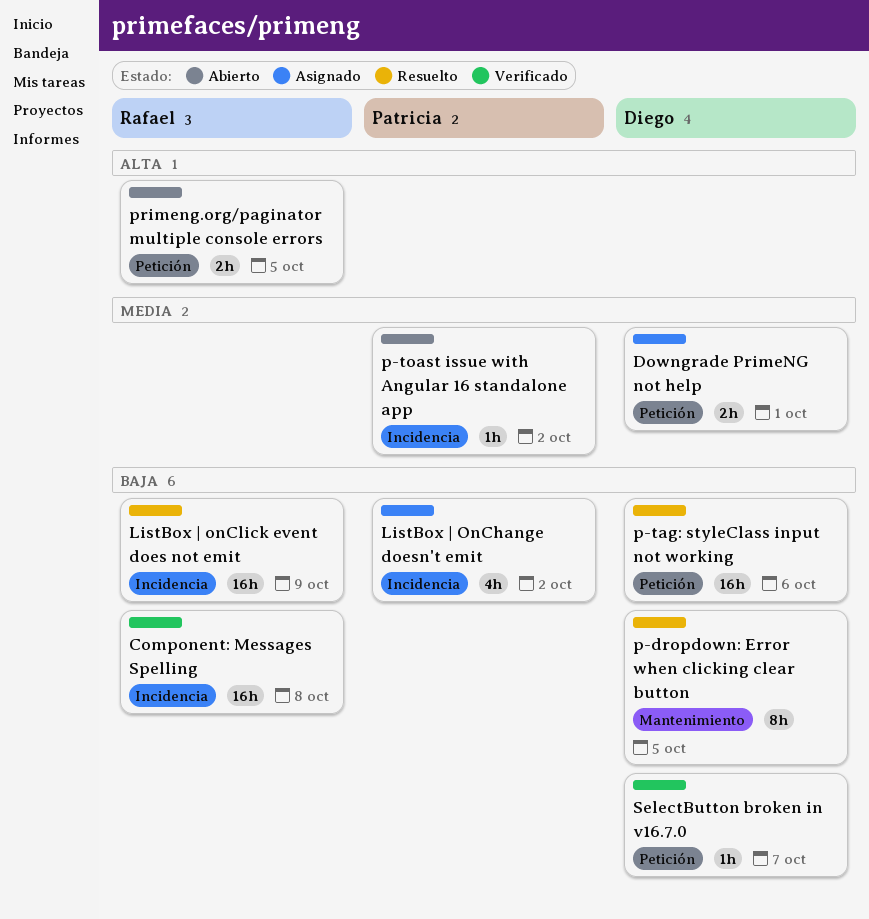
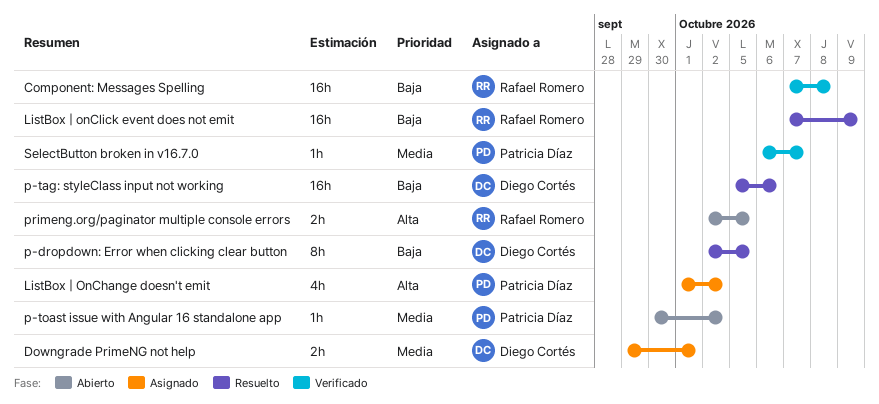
ListBox | OnChange doesn't emit, priority: Baja -> Alta
SelectButton broken in v16.7.0, owner: Diego Cortés -> Patricia Díaz
SelectButton broken in v16.7.0, priority: Baja -> Media

